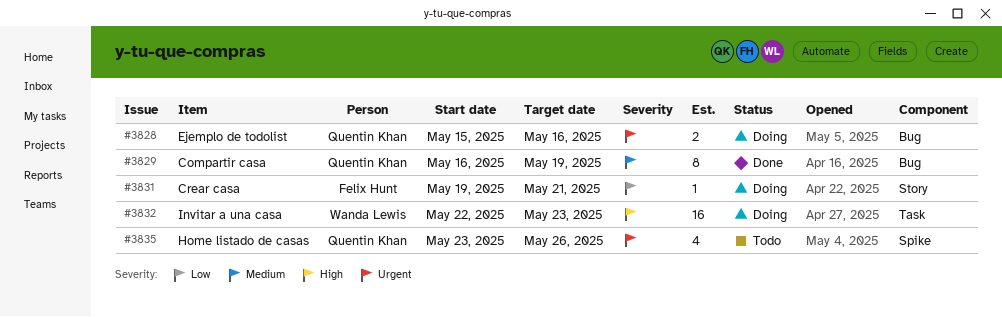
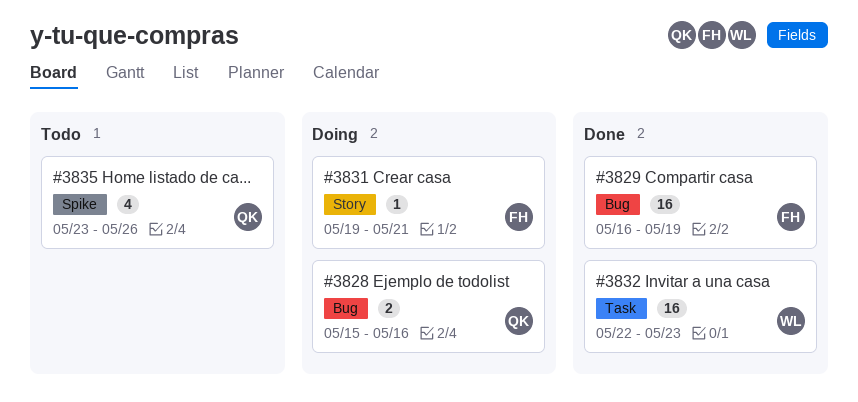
#3829, owner: Quentin Khan -> Felix Hunt
#3829, estimate: 8 -> 16
#3832, status: Doing -> Done

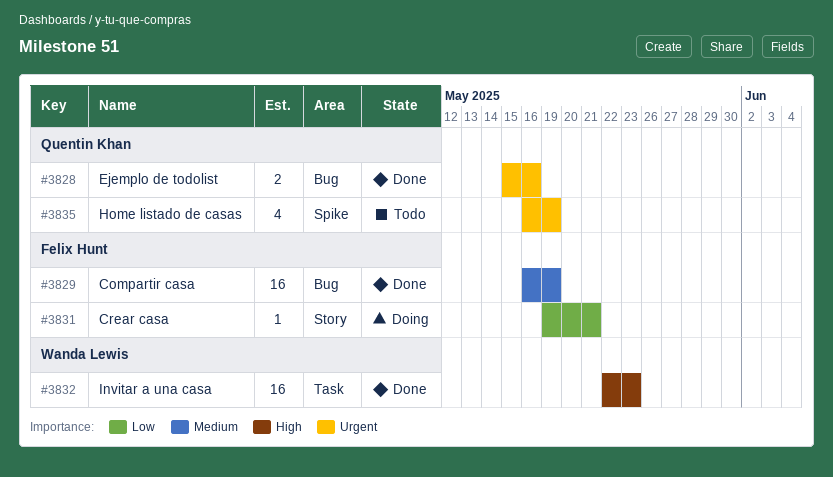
#3828, status: Doing -> Done
#3835, start: May 23 -> May 16
#3835, due: May 26 -> May 19

